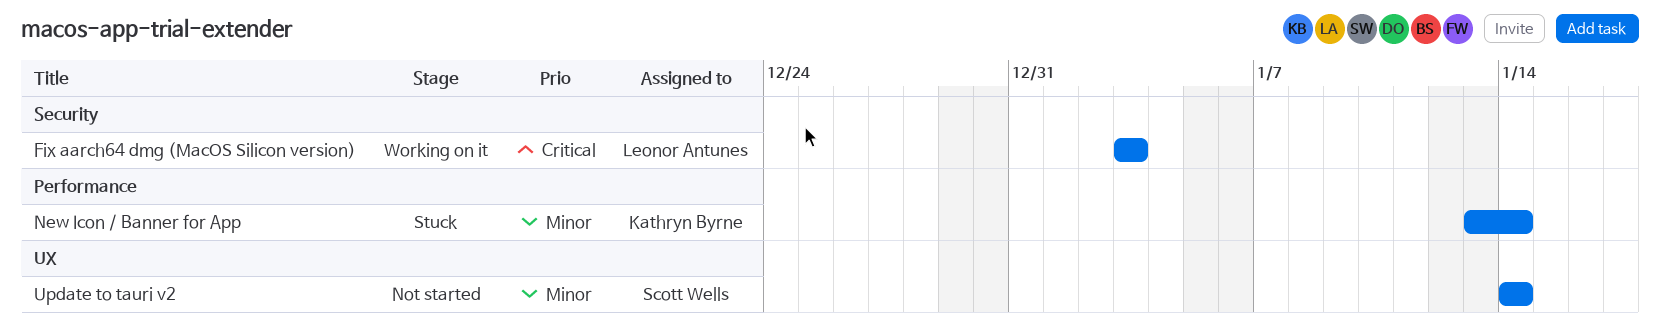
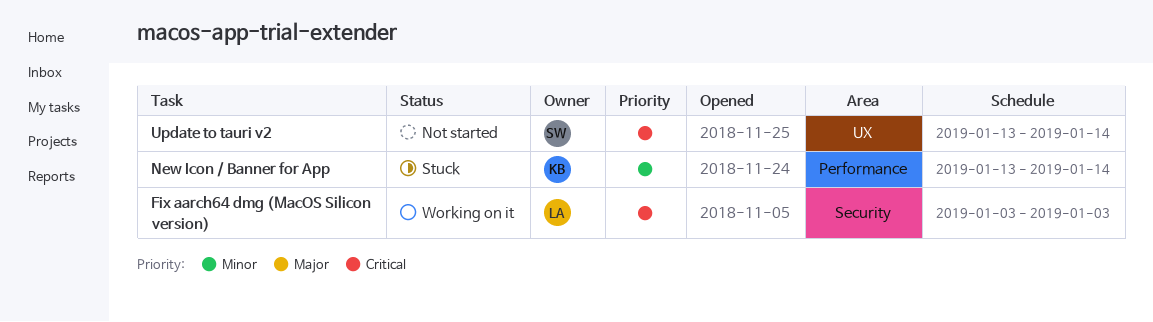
Update to tauri v2, priority: Minor -> Critical
Update to tauri v2, start: Jan 14 -> Jan 13

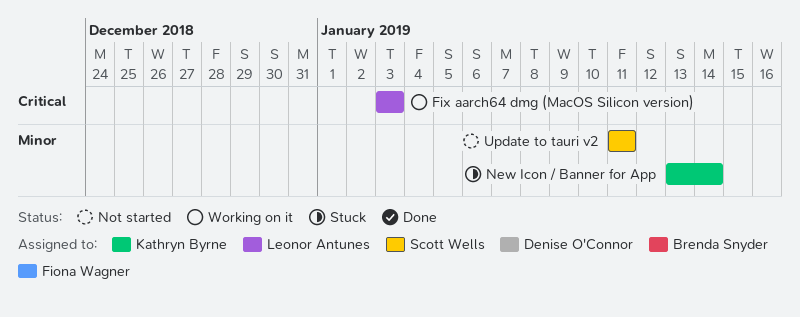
Update to tauri v2, priority: Critical -> Minor
Update to tauri v2, start: Jan 13 -> Jan 11
Update to tauri v2, due: Jan 14 -> Jan 11

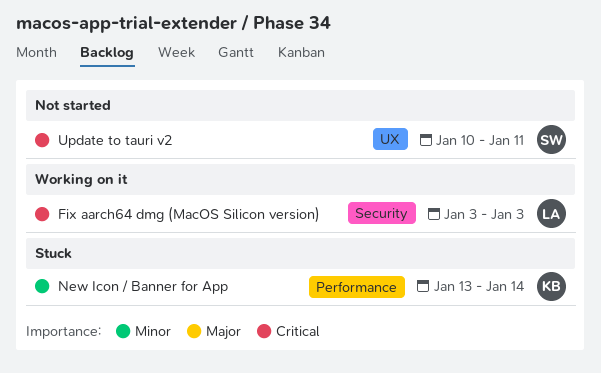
Update to tauri v2, priority: Minor -> Critical
Update to tauri v2, start: Jan 11 -> Jan 10

